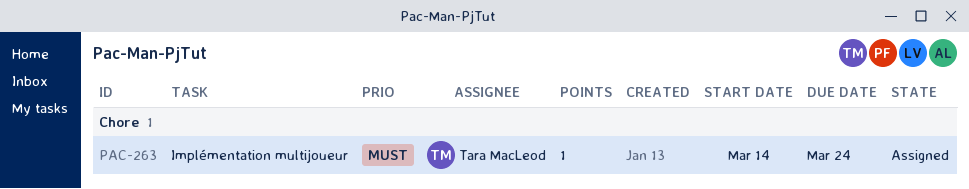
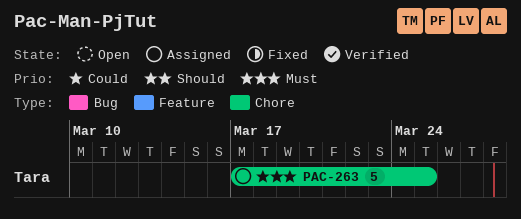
PAC-263, estimate: 1 -> 5
PAC-263, start: Mar 14 -> Mar 17
PAC-263, due: Mar 24 -> Mar 25

